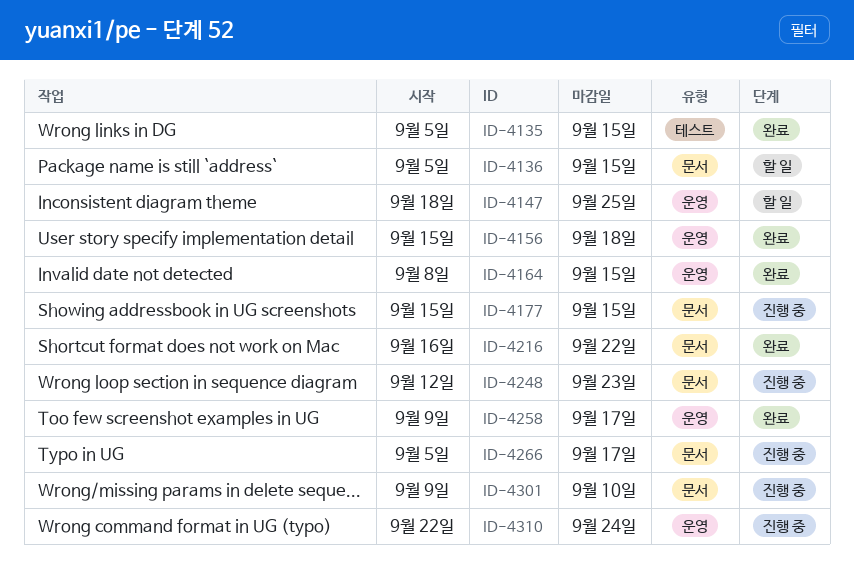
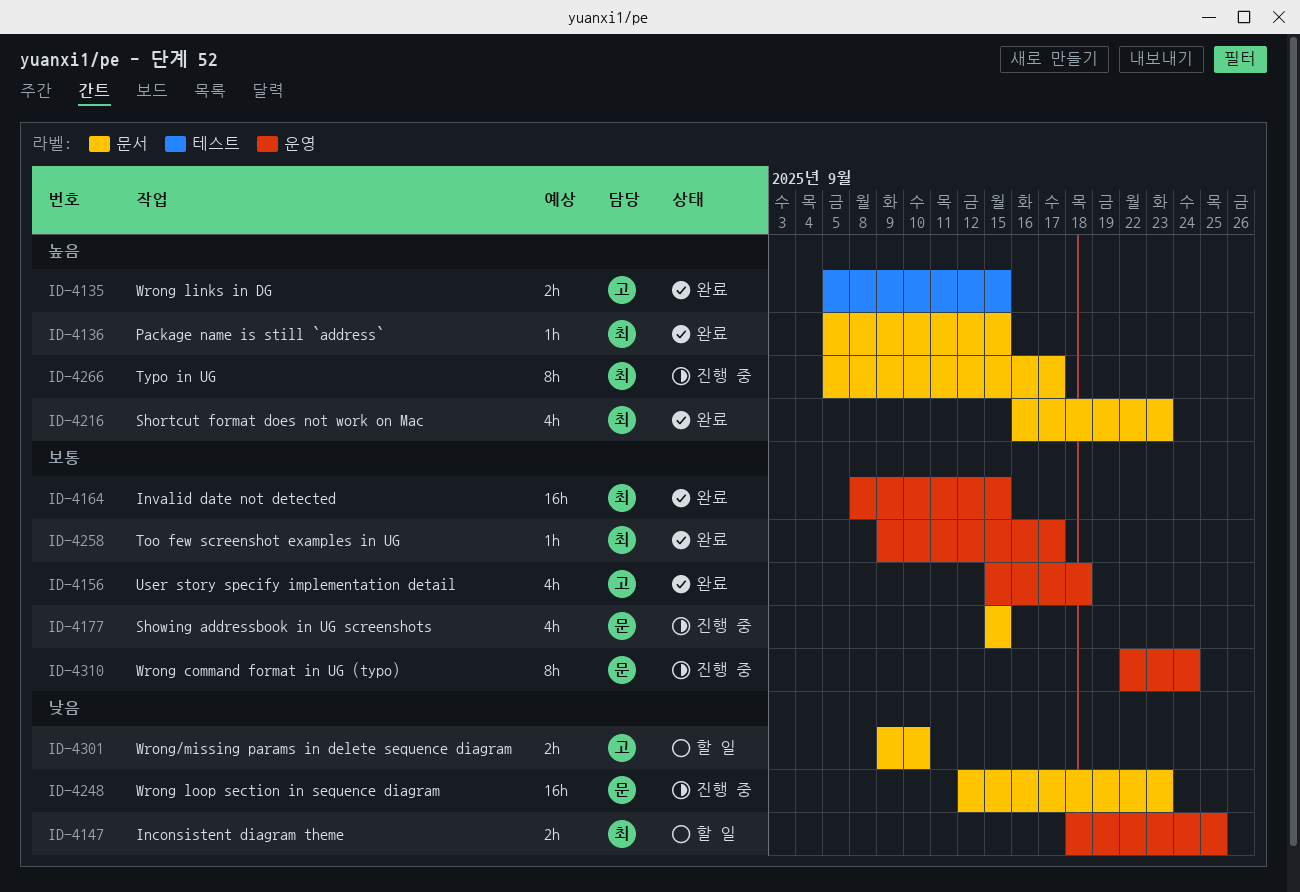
ID-4136, status: 할 일 -> 완료
ID-4216, due: Sep 22 -> Sep 23
ID-4301, status: 진행 중 -> 할 일

